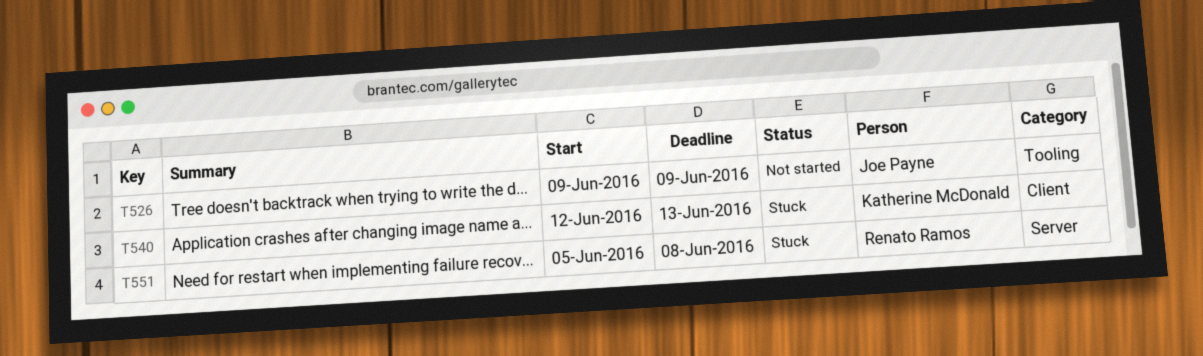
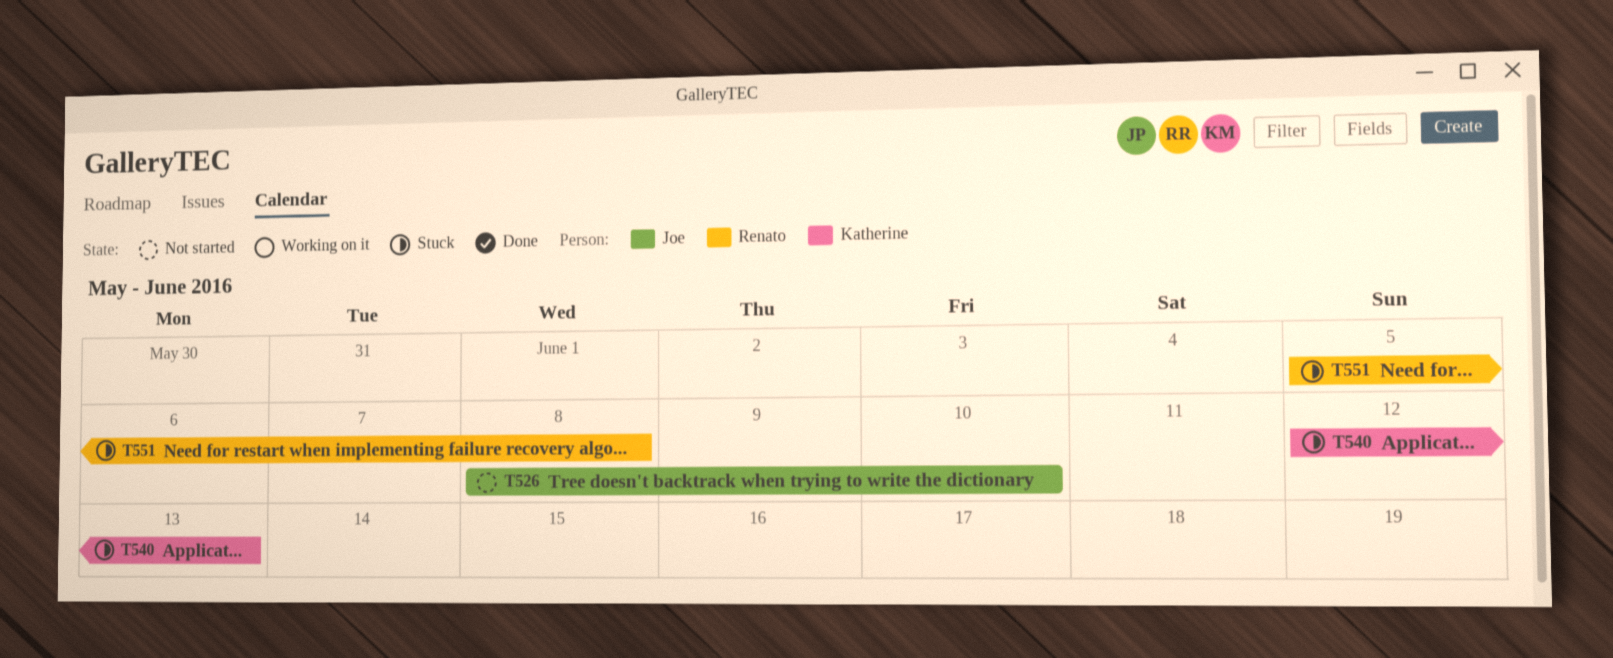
T526, start: Jun 9 -> Jun 8
T526, due: Jun 9 -> Jun 10

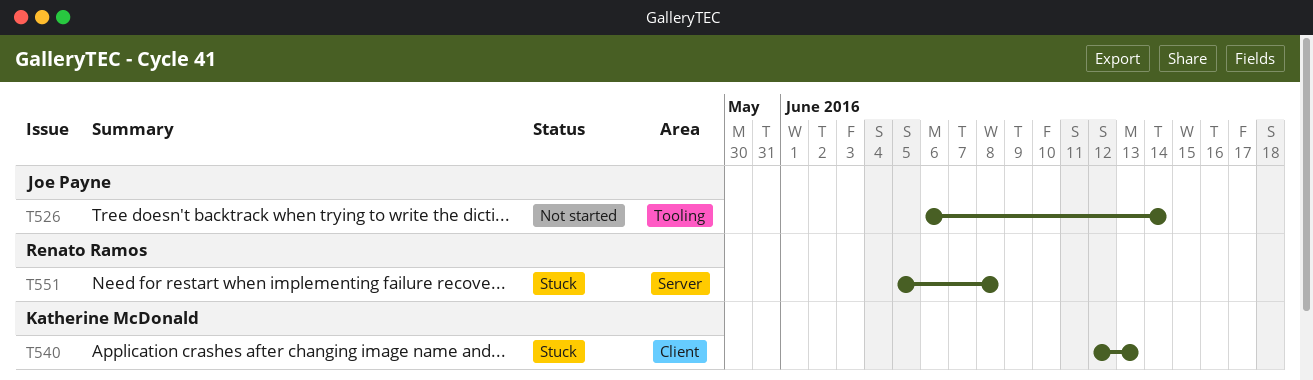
T526, start: Jun 8 -> Jun 6
T526, due: Jun 10 -> Jun 14

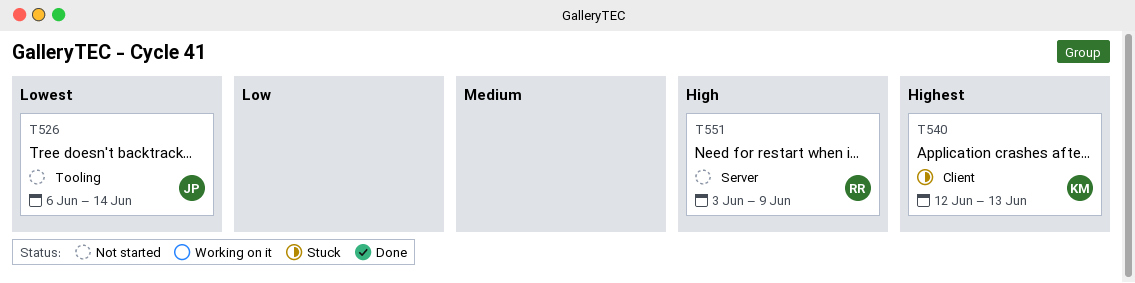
T551, status: Stuck -> Not started
T551, start: Jun 5 -> Jun 3
T551, due: Jun 8 -> Jun 9

